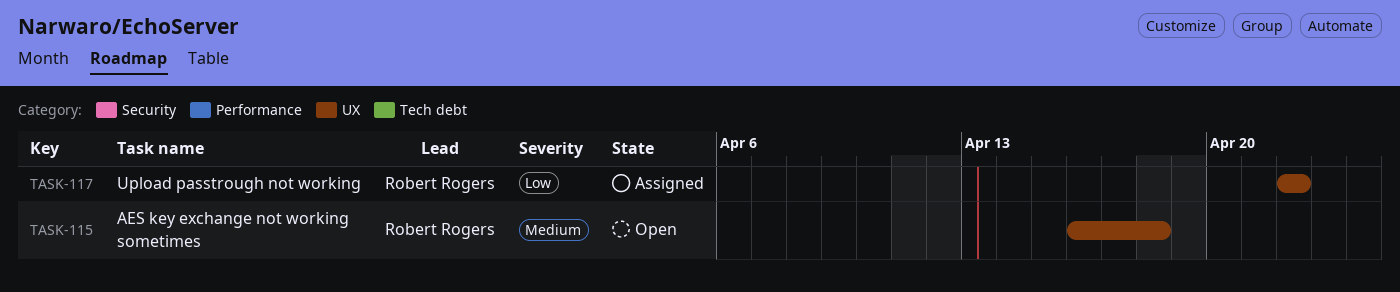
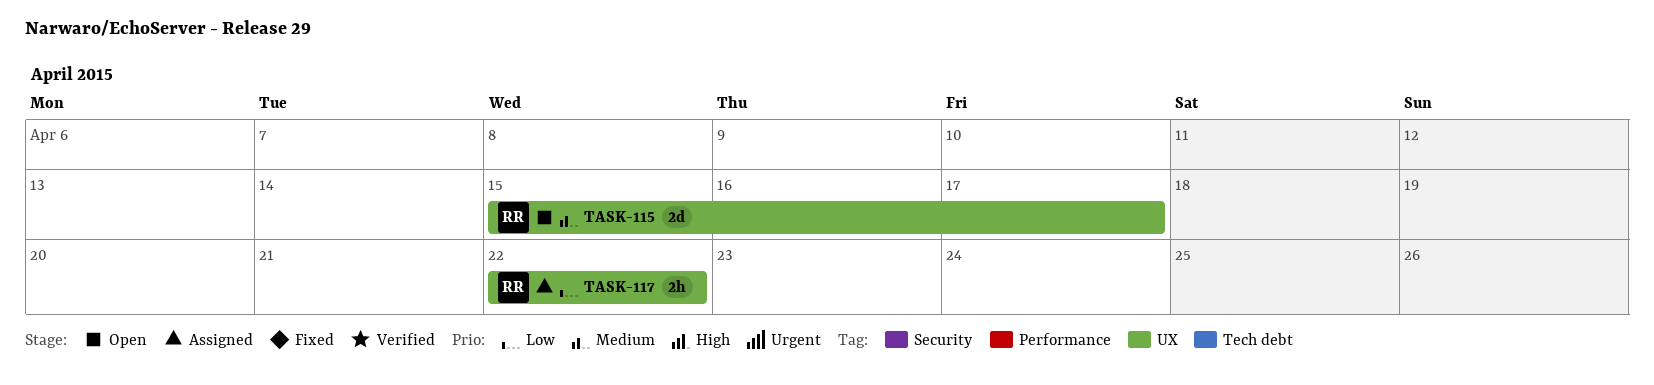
TASK-115, start: Apr 16 -> Apr 15
TASK-115, due: Apr 18 -> Apr 17

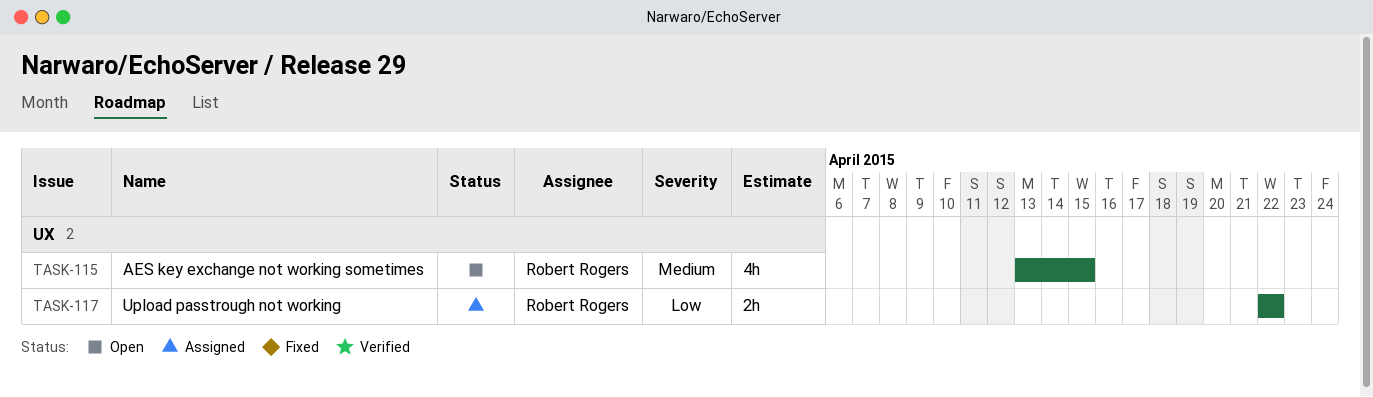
TASK-115, estimate: 2d -> 4h
TASK-115, start: Apr 15 -> Apr 13
TASK-115, due: Apr 17 -> Apr 15

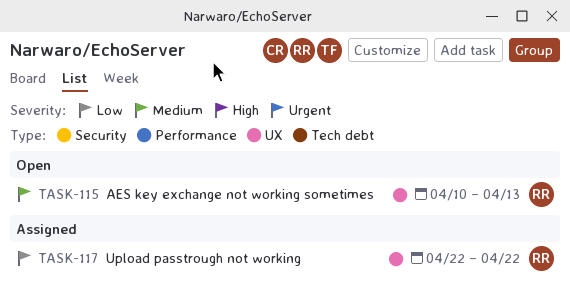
TASK-115, start: Apr 13 -> Apr 10
TASK-115, due: Apr 15 -> Apr 13

